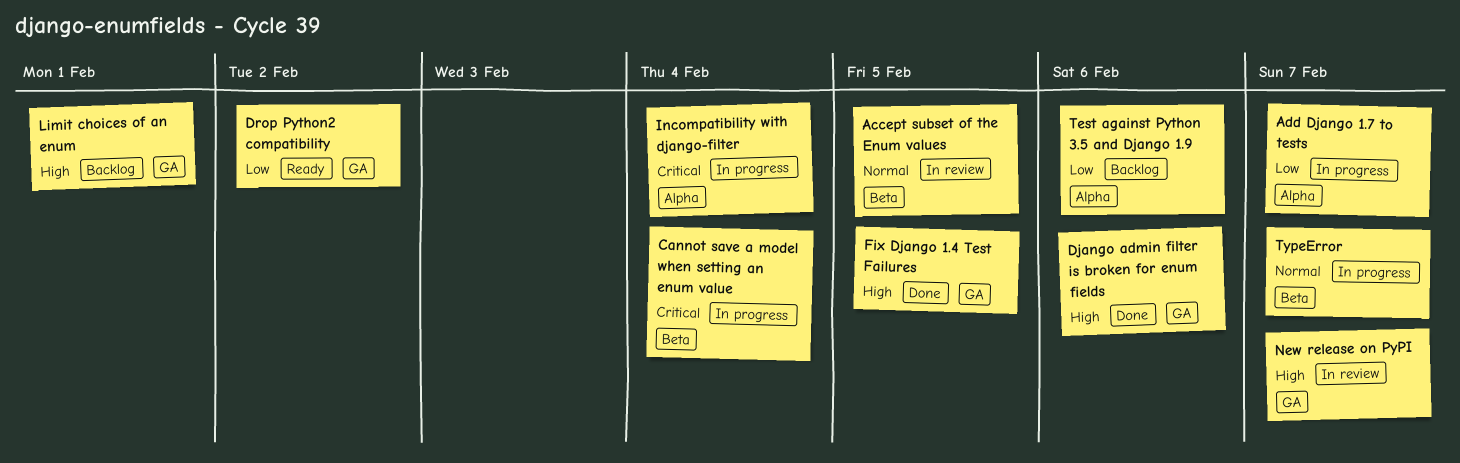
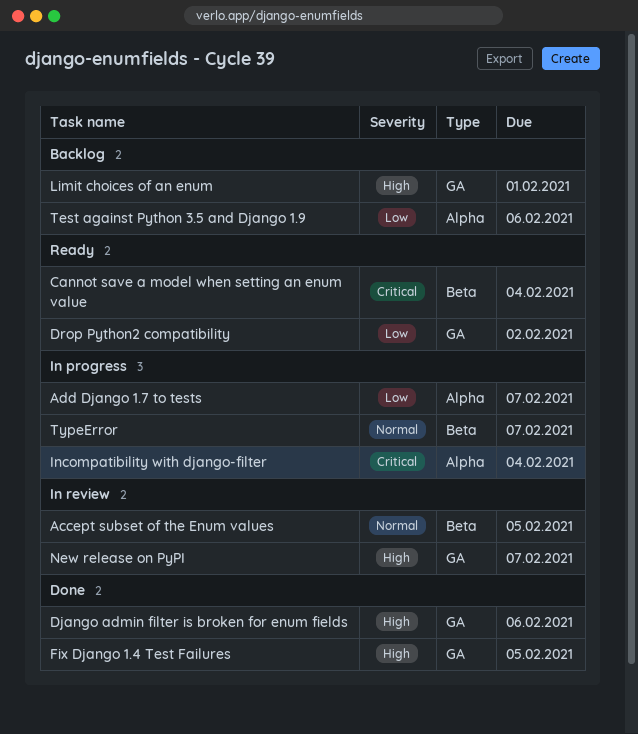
Cannot save a model when setting an enum value, status: In progress -> Ready

